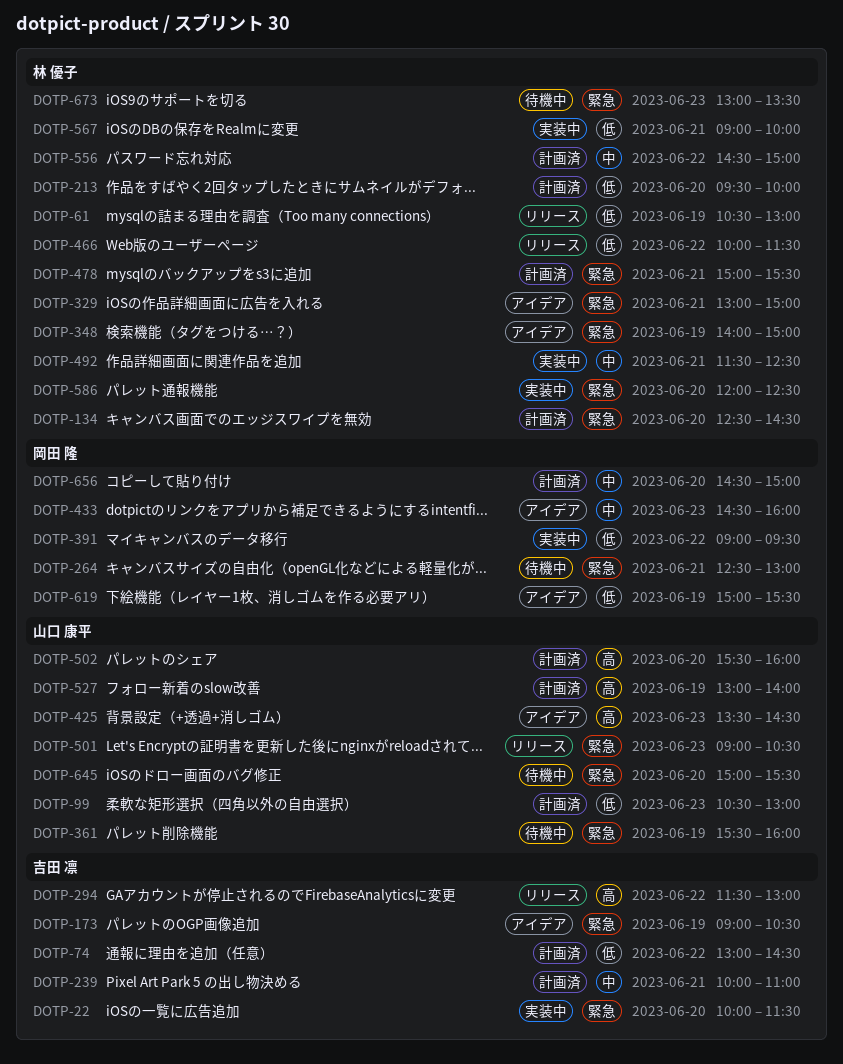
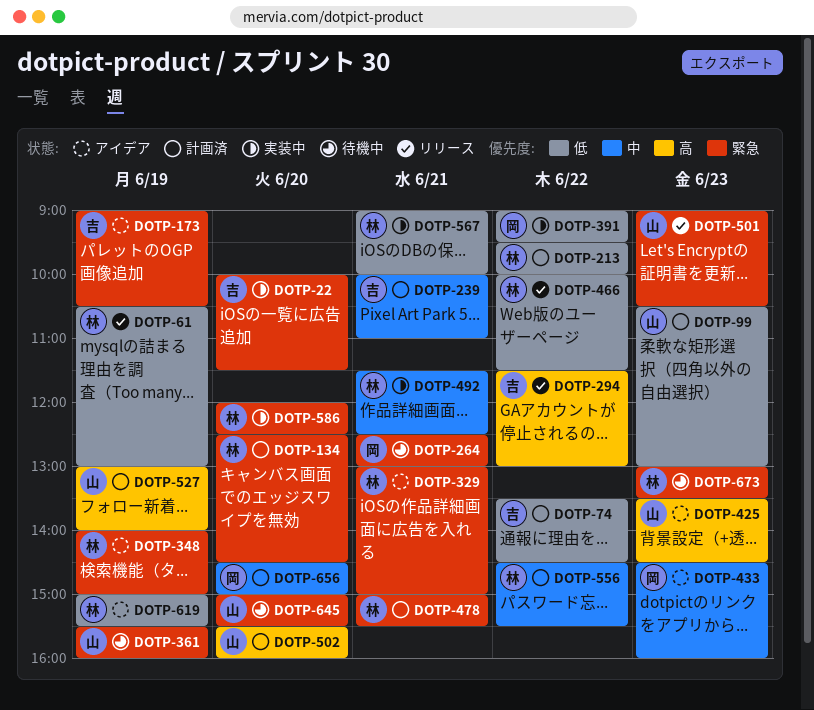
DOTP-74, begins: 13:00 -> 13:30
DOTP-213, day: Jun 20 -> Jun 22
DOTP-556, ends: 15:00 -> 15:30
DOTP-619, owner: 岡田 隆 -> 林 優子

